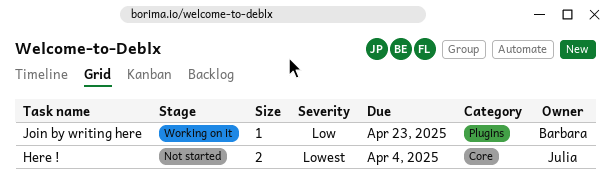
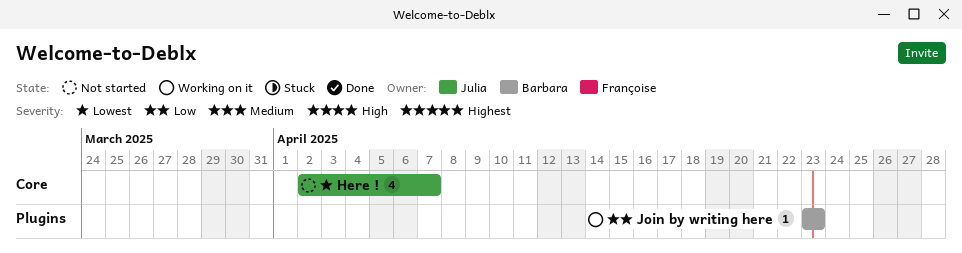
Here !, estimate: 2 -> 4
Here !, due: Apr 4 -> Apr 7

